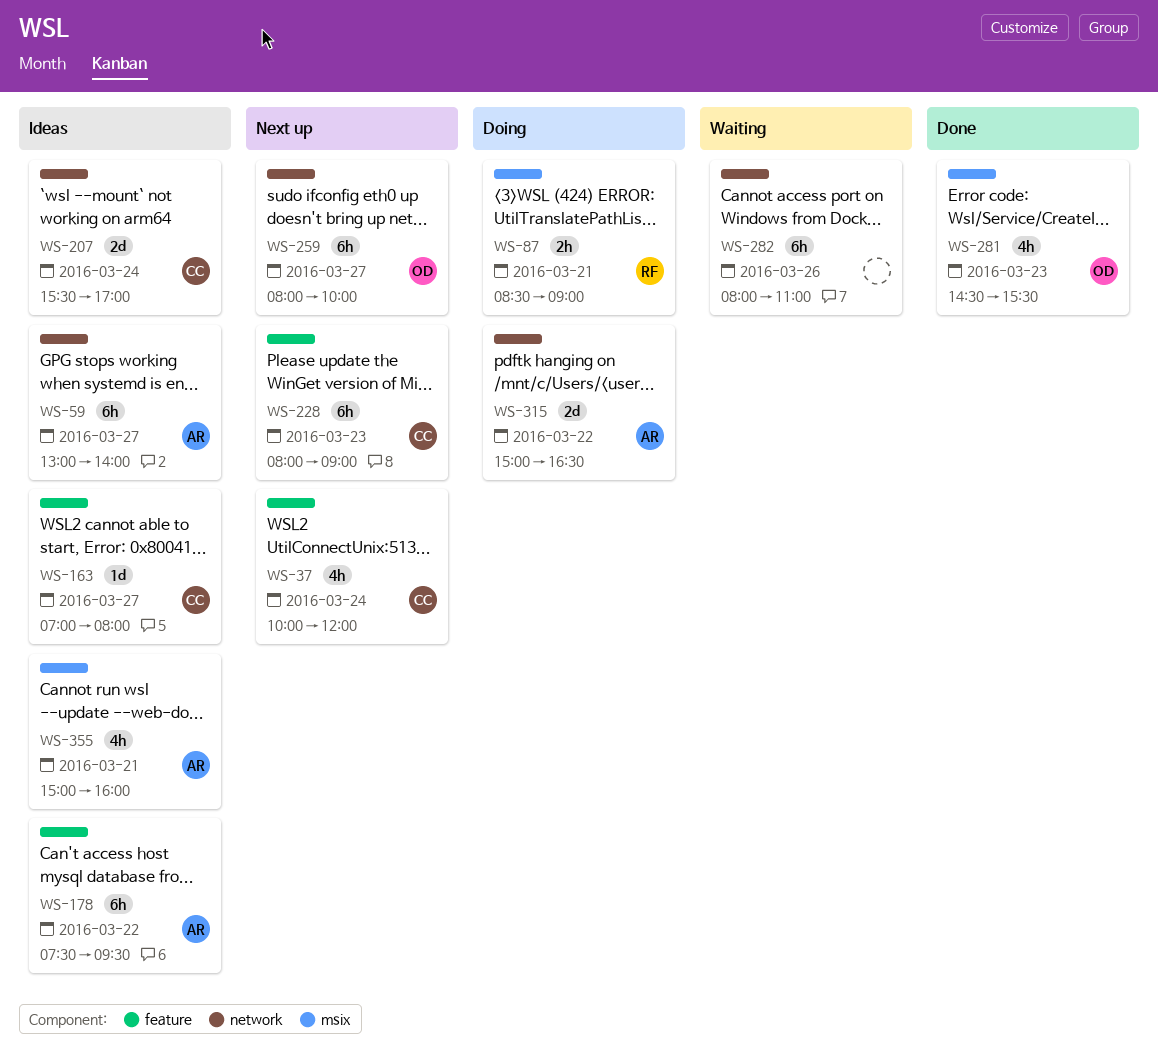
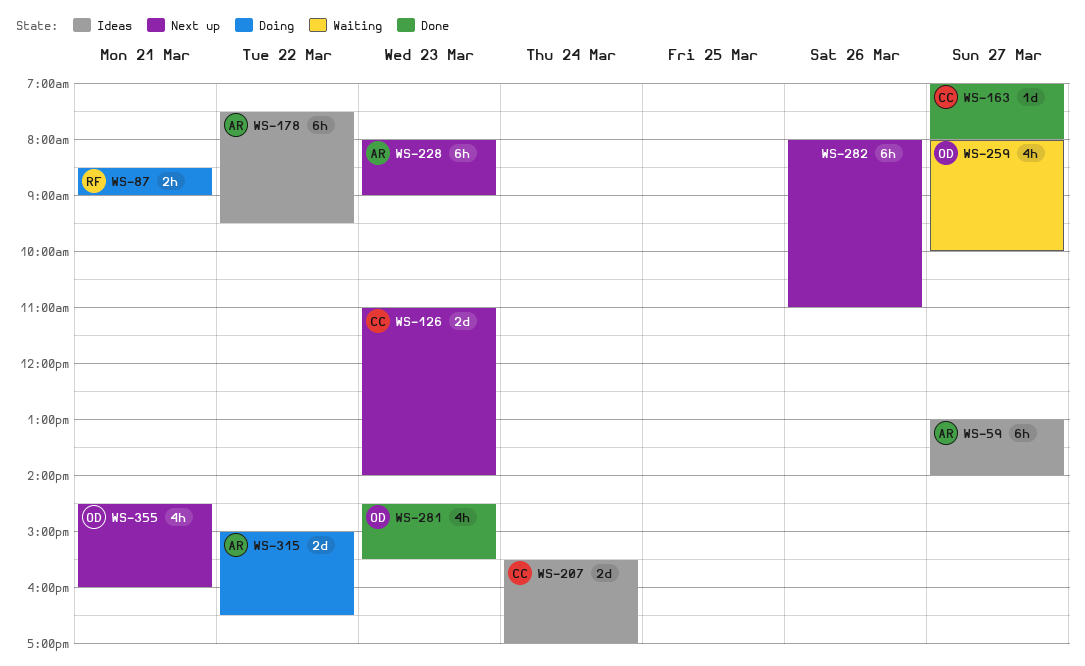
WS-37: present -> none
WS-126: none -> present
WS-163, status: Ideas -> Done
WS-228, owner: CC -> AR
WS-259, status: Next up -> Waiting
WS-259, estimate: 6h -> 4h
WS-282, status: Waiting -> Next up
WS-355, status: Ideas -> Next up
WS-355, owner: AR -> OD
WS-355, begins: 15:00 -> 14:30

